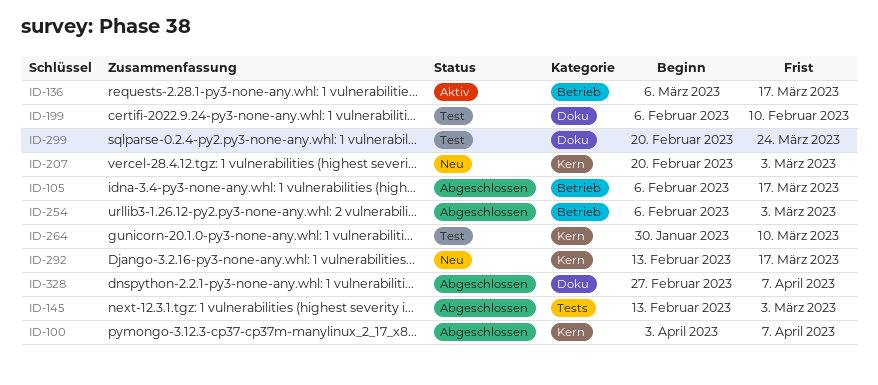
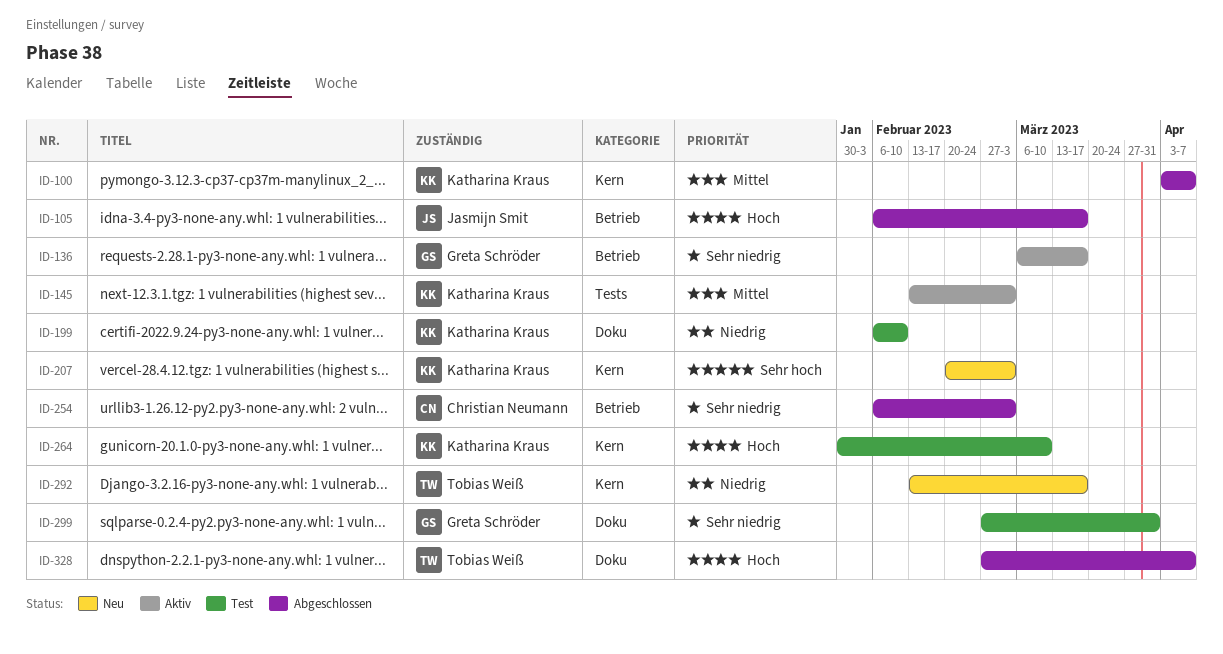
ID-145, status: Abgeschlossen -> Aktiv
ID-299, start: Feb 20 -> Feb 27
ID-299, due: Mar 24 -> Mar 31

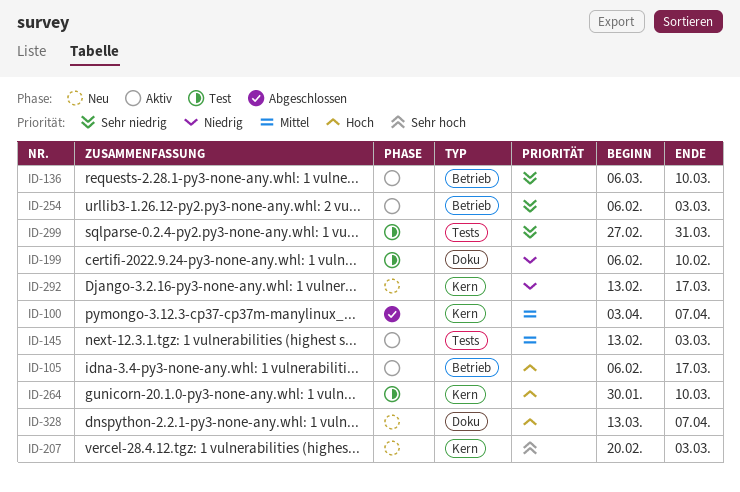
ID-105, status: Abgeschlossen -> Aktiv
ID-136, due: Mar 17 -> Mar 10
ID-254, status: Abgeschlossen -> Aktiv
ID-299, label: Doku -> Tests
ID-328, status: Abgeschlossen -> Neu
ID-328, start: Feb 27 -> Mar 13

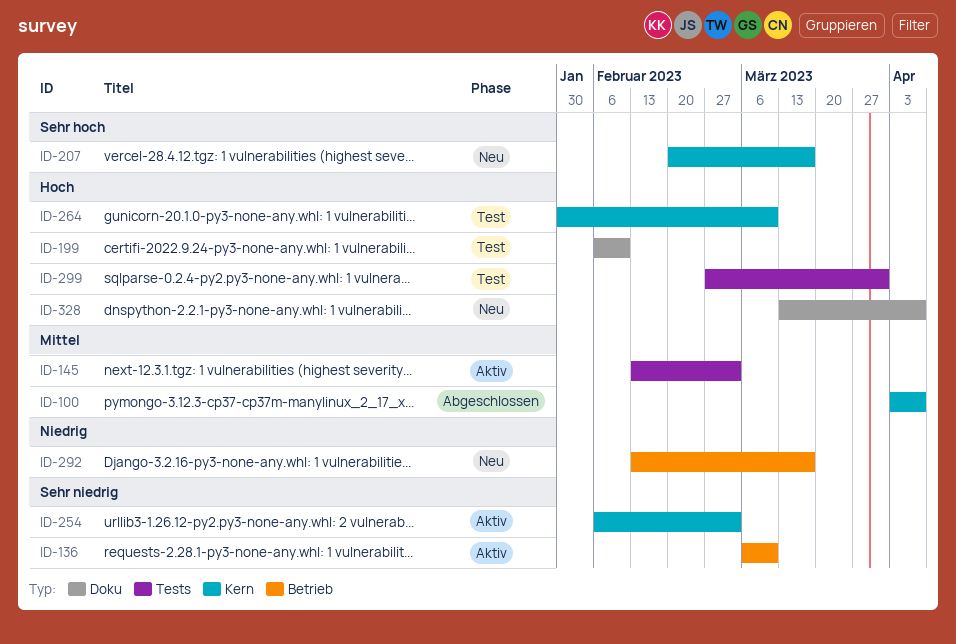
ID-105: present -> none
ID-199, priority: Niedrig -> Hoch
ID-207, due: Mar 3 -> Mar 17
ID-254, label: Betrieb -> Kern
ID-292, label: Kern -> Betrieb
ID-299, priority: Sehr niedrig -> Hoch

